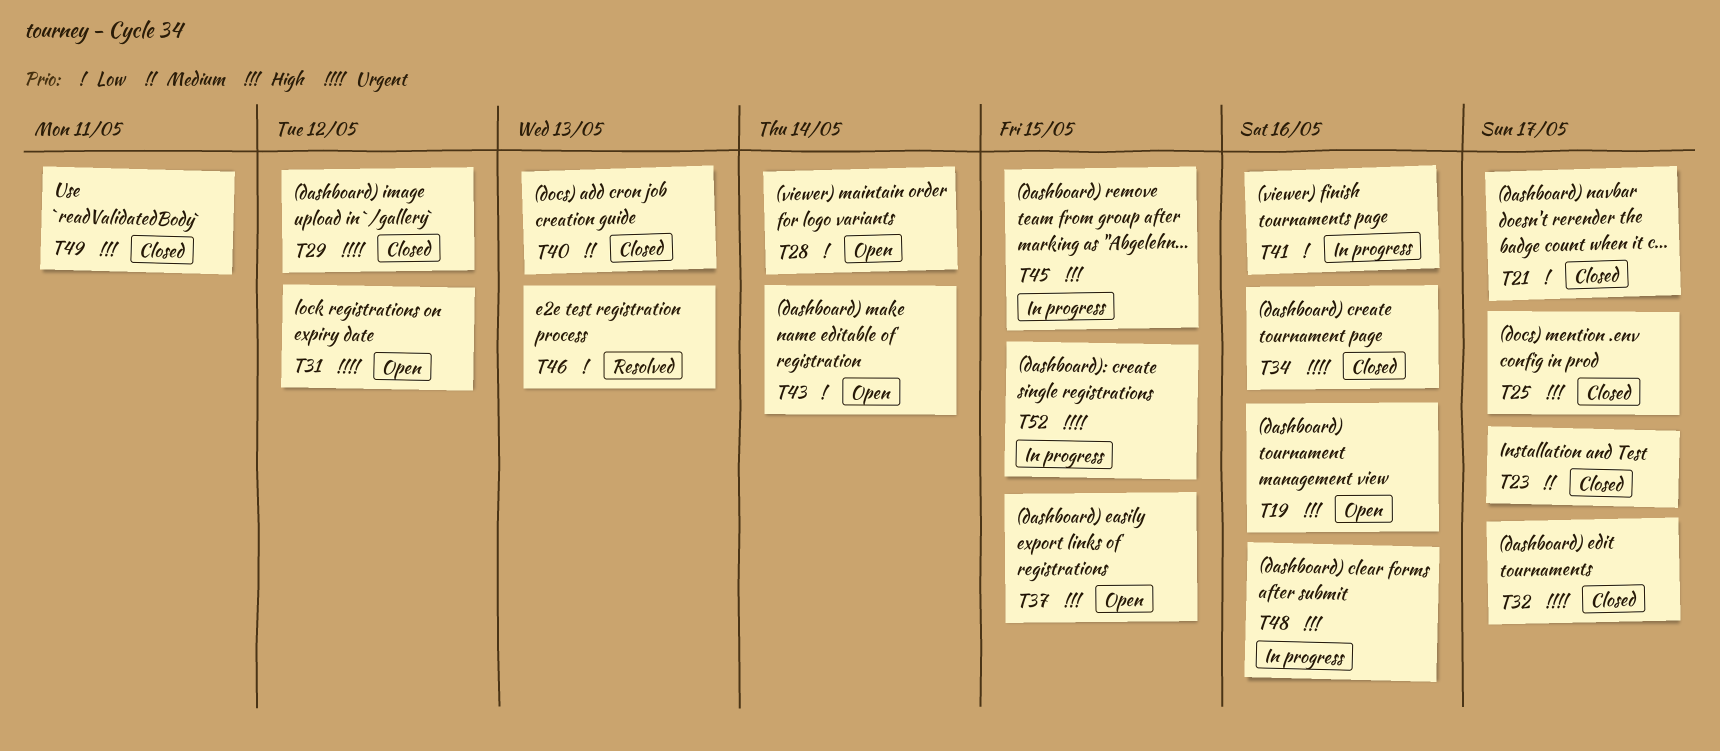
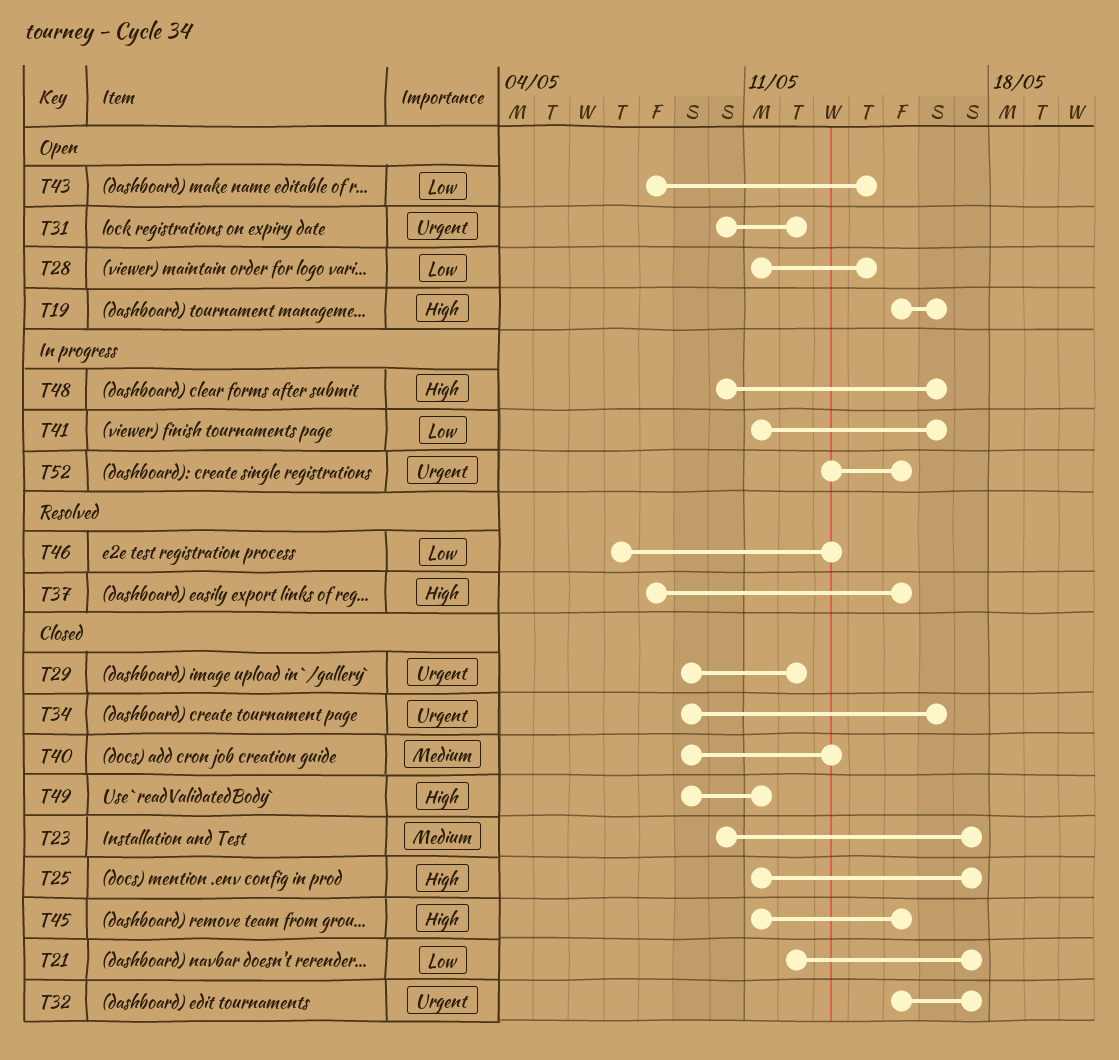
T37, status: Open -> Resolved
T45, status: In progress -> Closed

